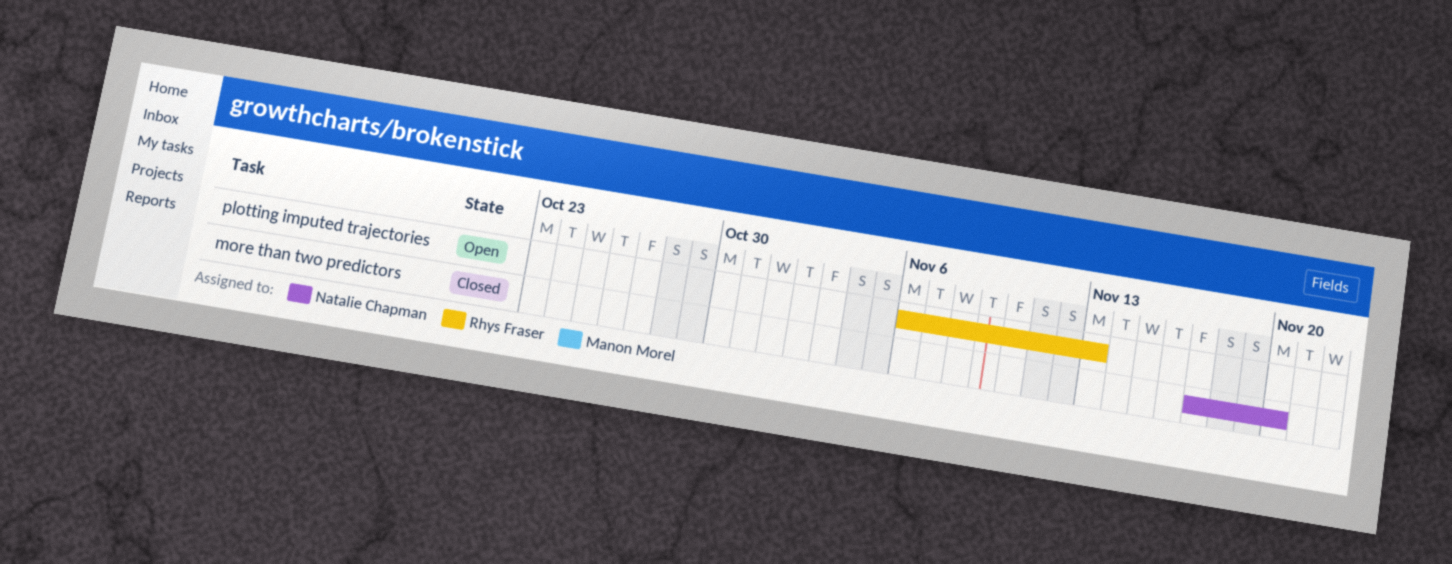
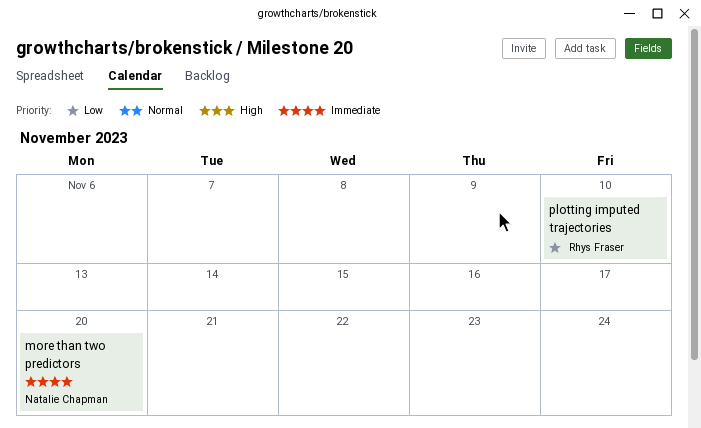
plotting imputed trajectories, due: Nov 13 -> Nov 10

